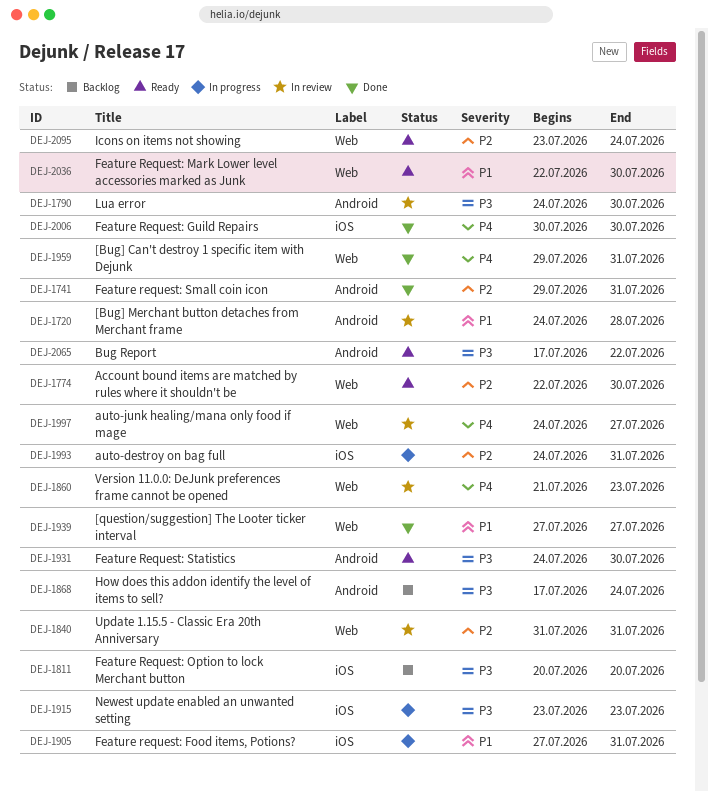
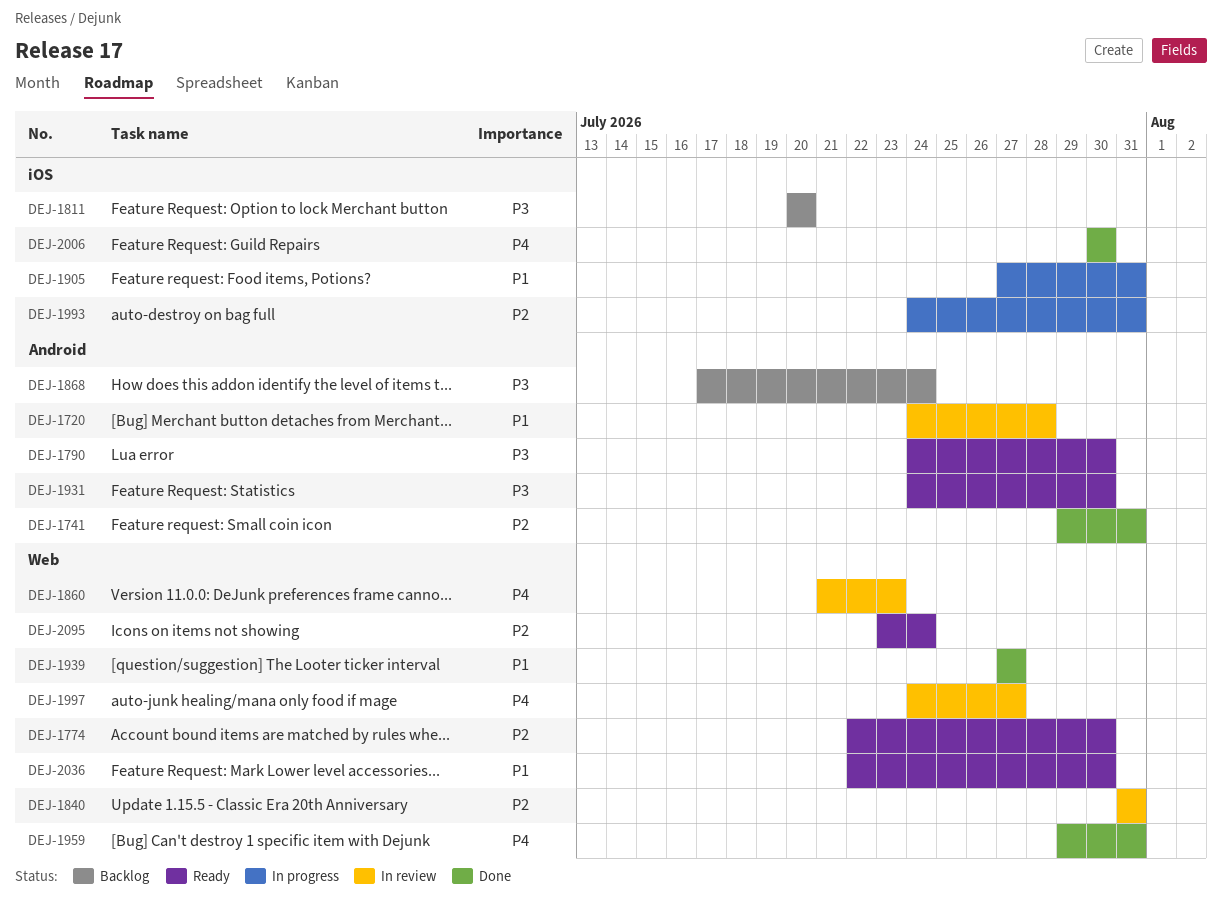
DEJ-1790, status: In review -> Ready
DEJ-1915: present -> none
DEJ-2065: present -> none

